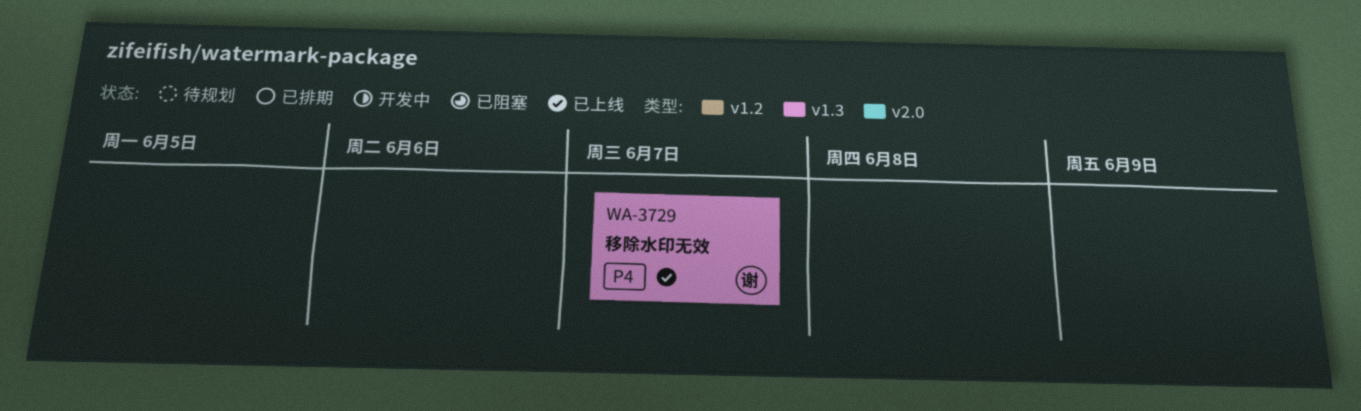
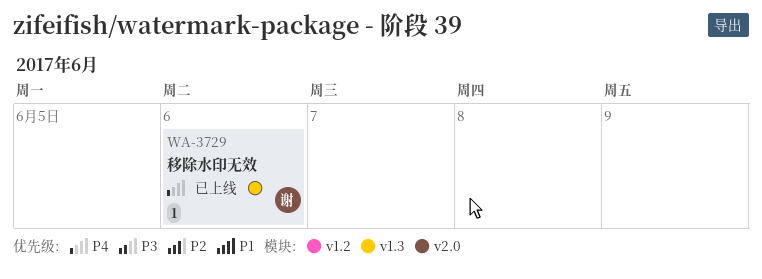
WA-3729, due: Jun 7 -> Jun 6

